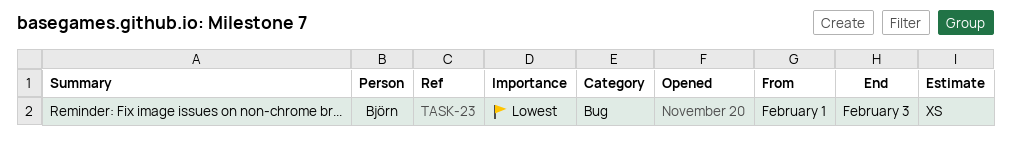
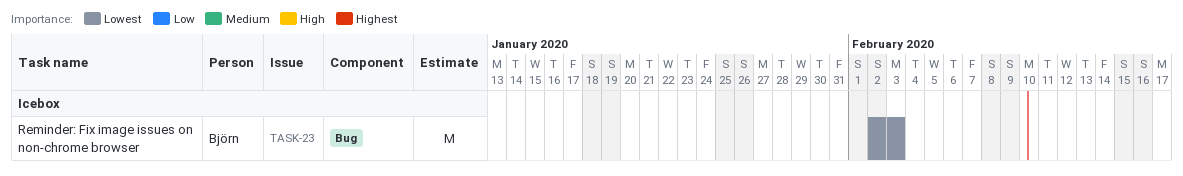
TASK-23, estimate: XS -> M
TASK-23, start: Feb 1 -> Feb 2

